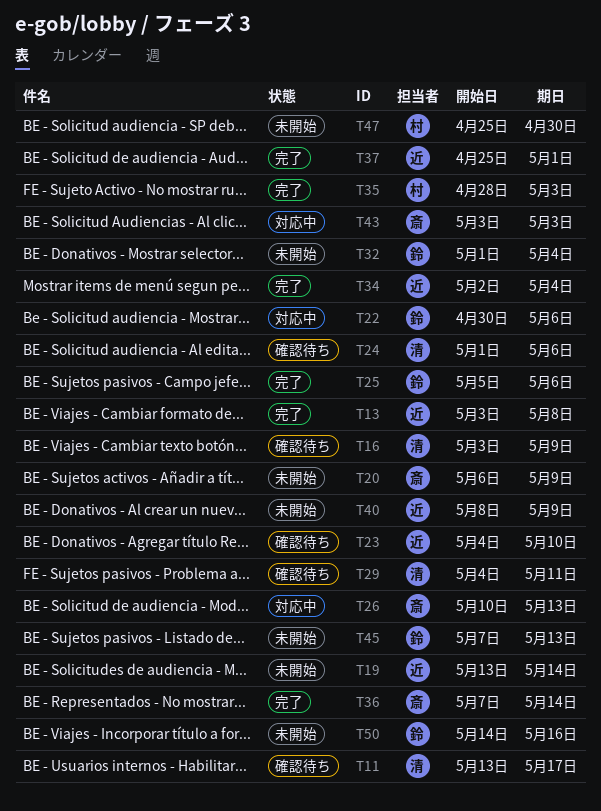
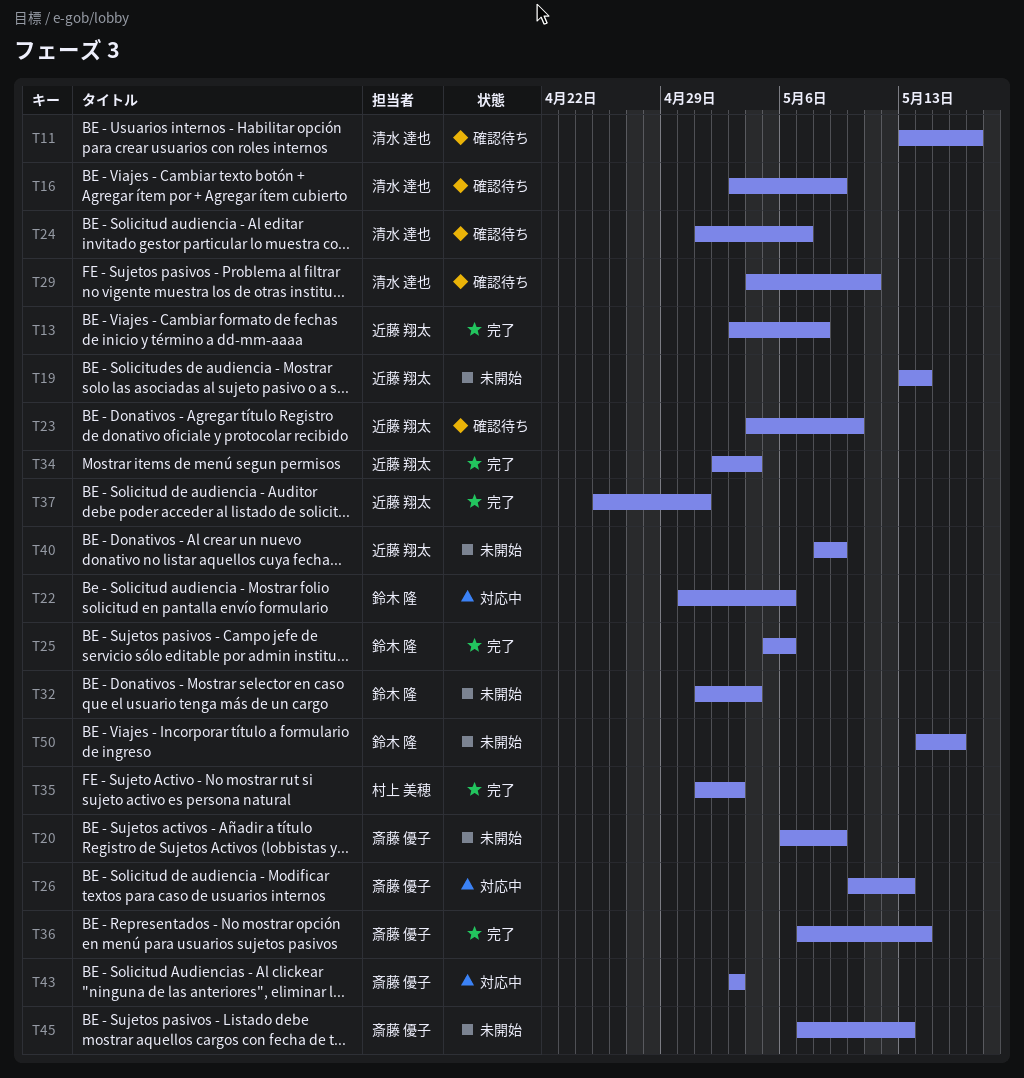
T24, due: May 6 -> May 7
T35, start: Apr 28 -> May 1
T45, owner: 鈴木 隆 -> 斎藤 優子
T47: present -> none

